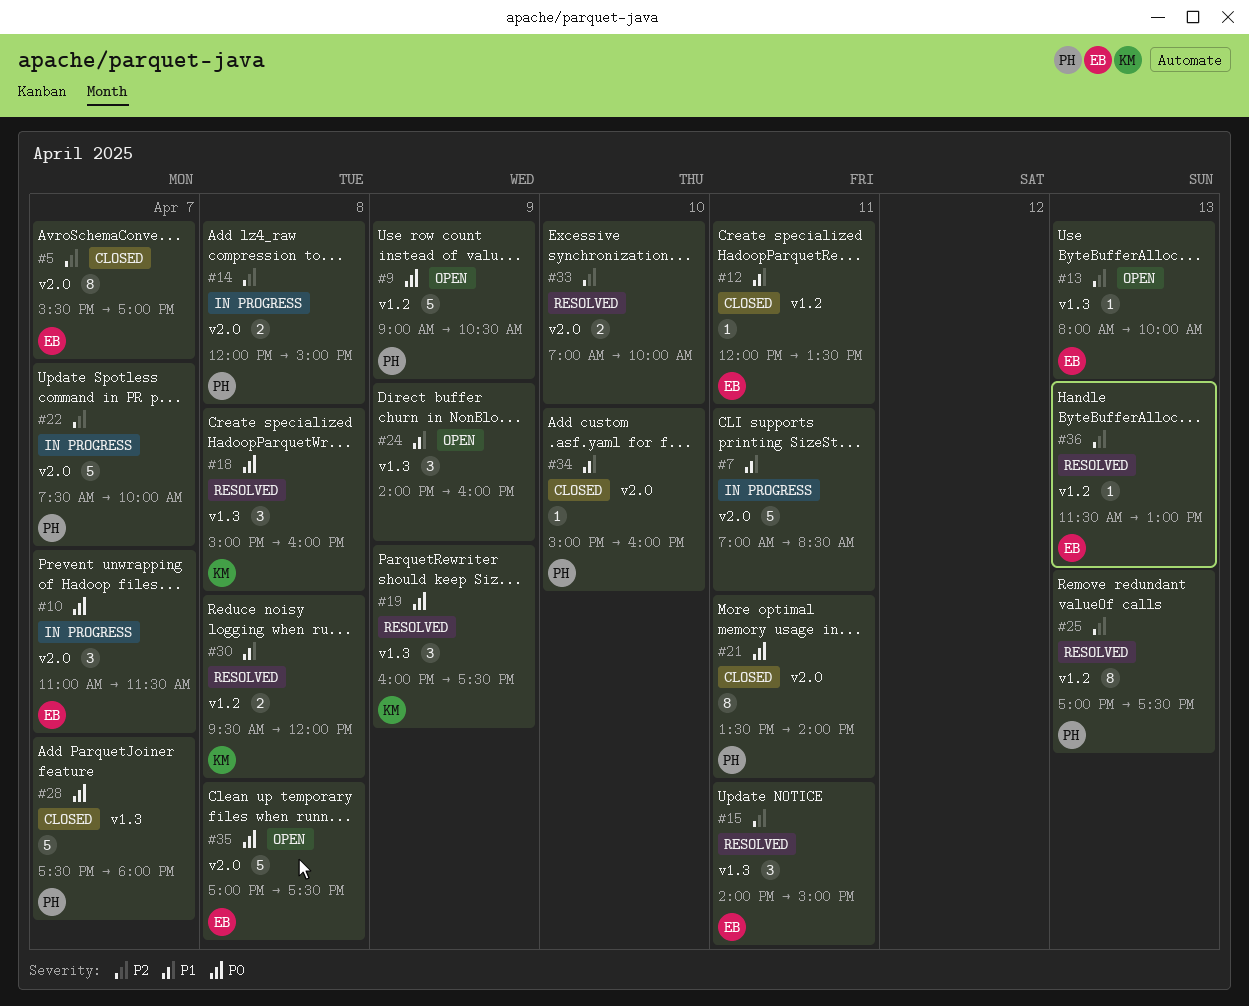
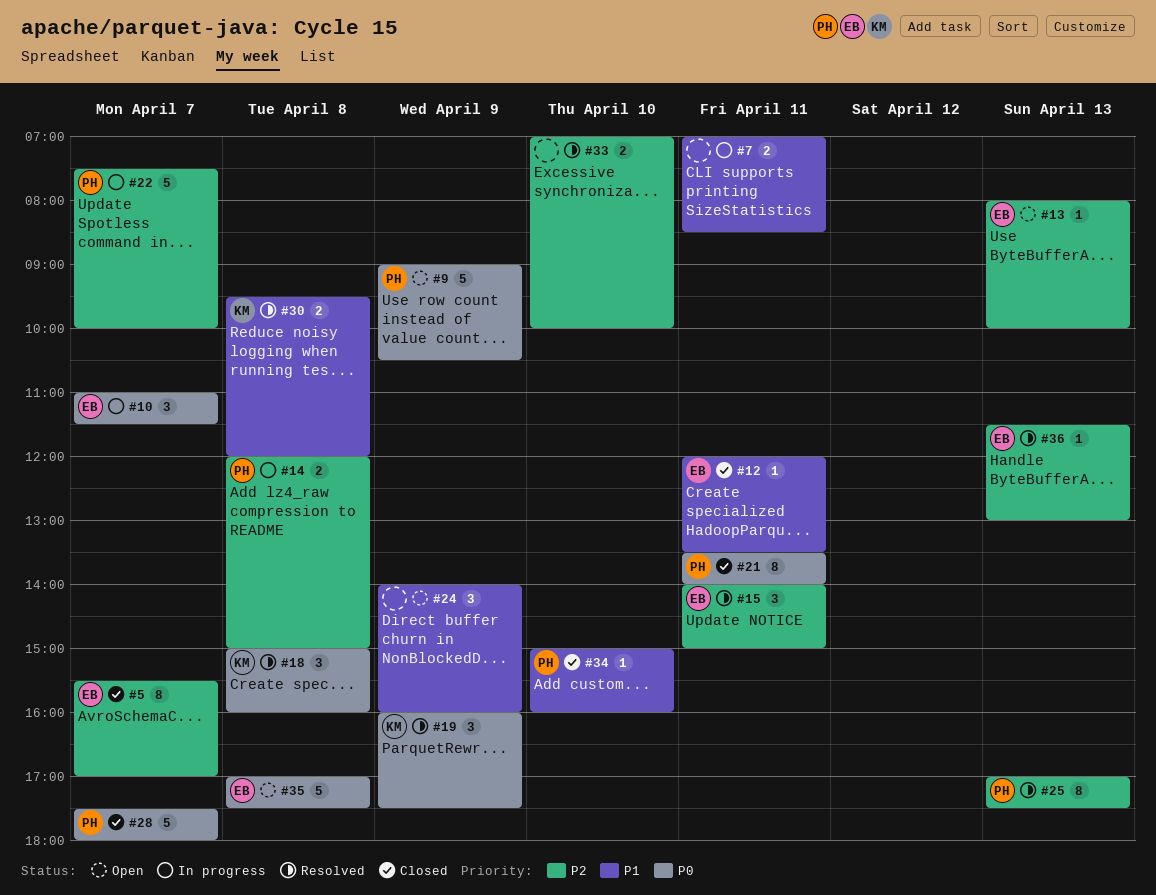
#7, estimate: 5 -> 2

